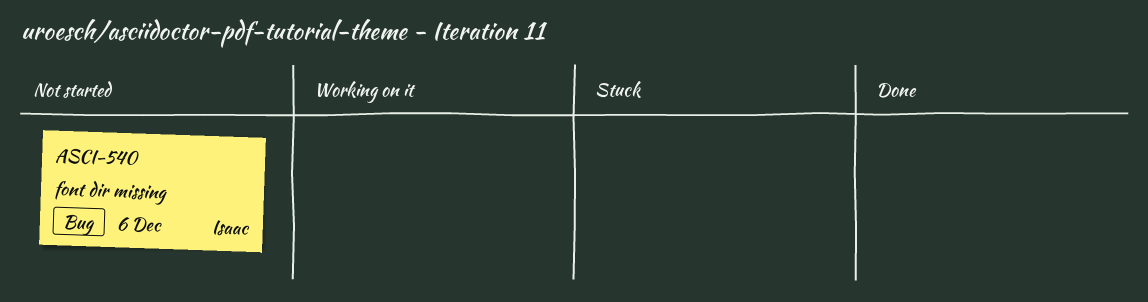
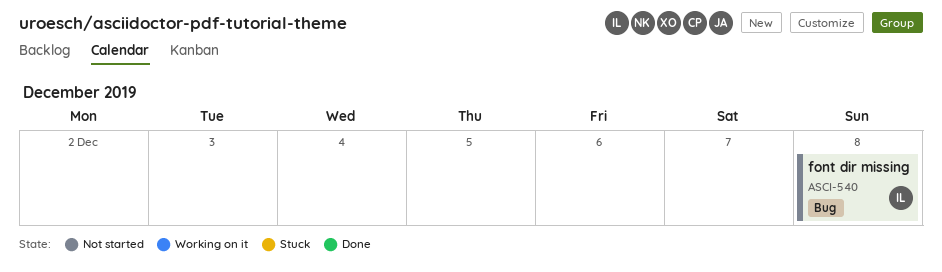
ASCI-540, due: Dec 6 -> Dec 8

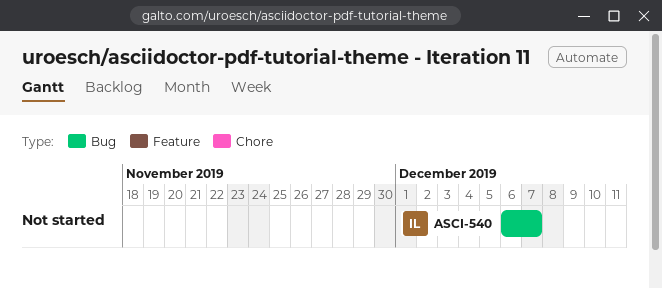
ASCI-540, due: Dec 8 -> Dec 7

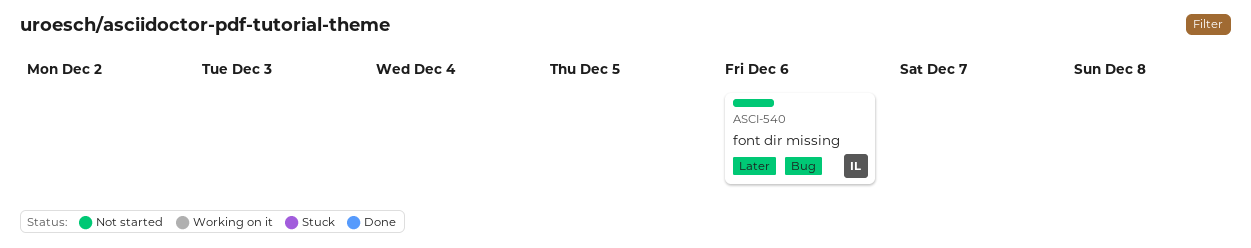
ASCI-540, due: Dec 7 -> Dec 6

